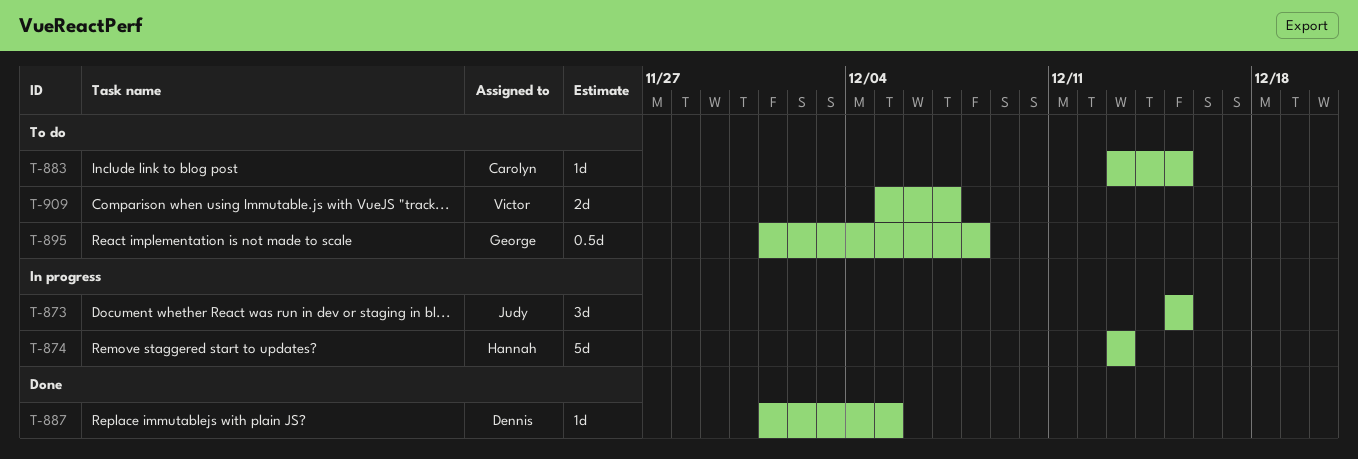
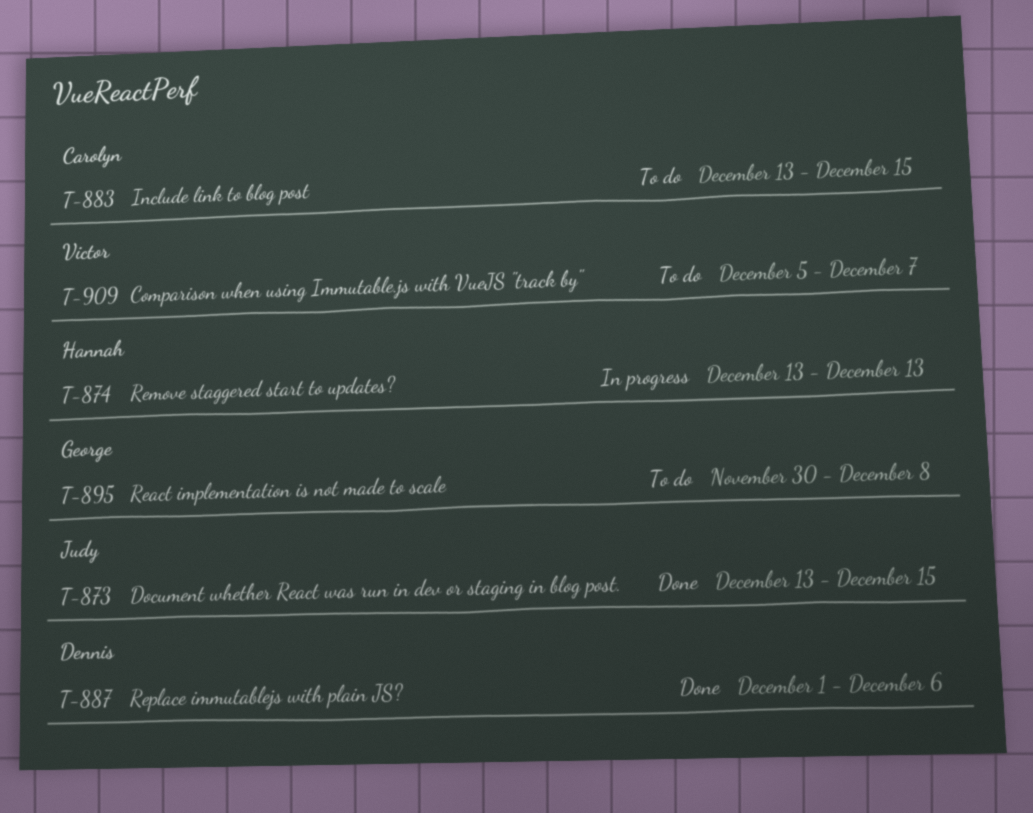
T-873, status: In progress -> Done
T-873, start: Dec 15 -> Dec 13
T-887, due: Dec 5 -> Dec 6
T-895, start: Dec 1 -> Nov 30

